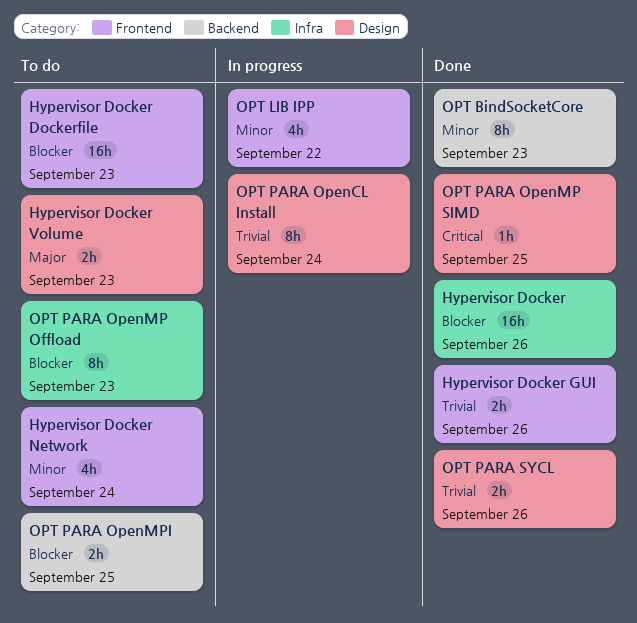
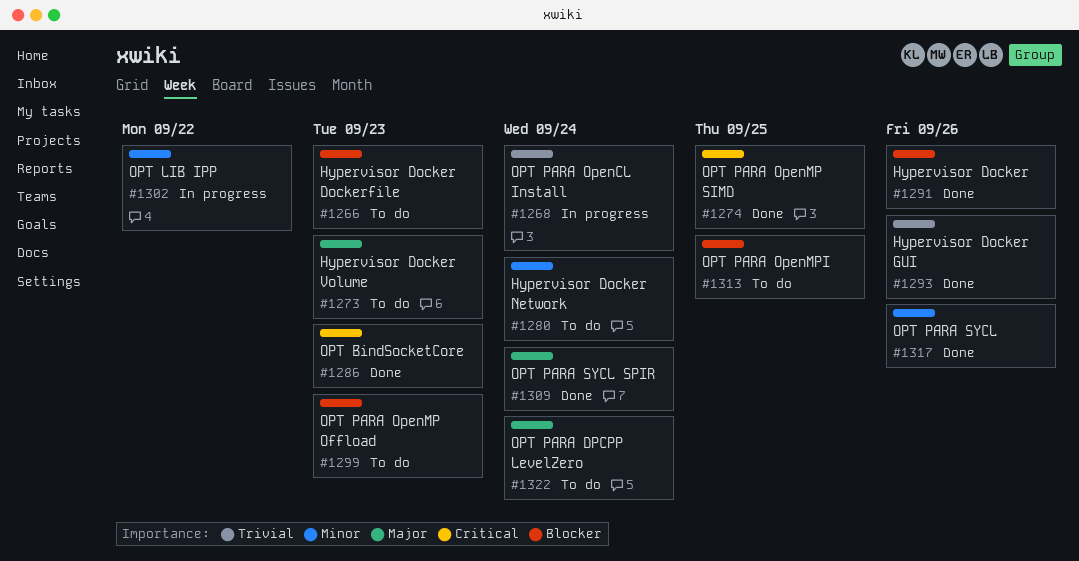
OPT BindSocketCore, priority: Minor -> Critical
OPT PARA DPCPP LevelZero: none -> present
OPT PARA SYCL, priority: Trivial -> Minor
OPT PARA SYCL SPIR: none -> present

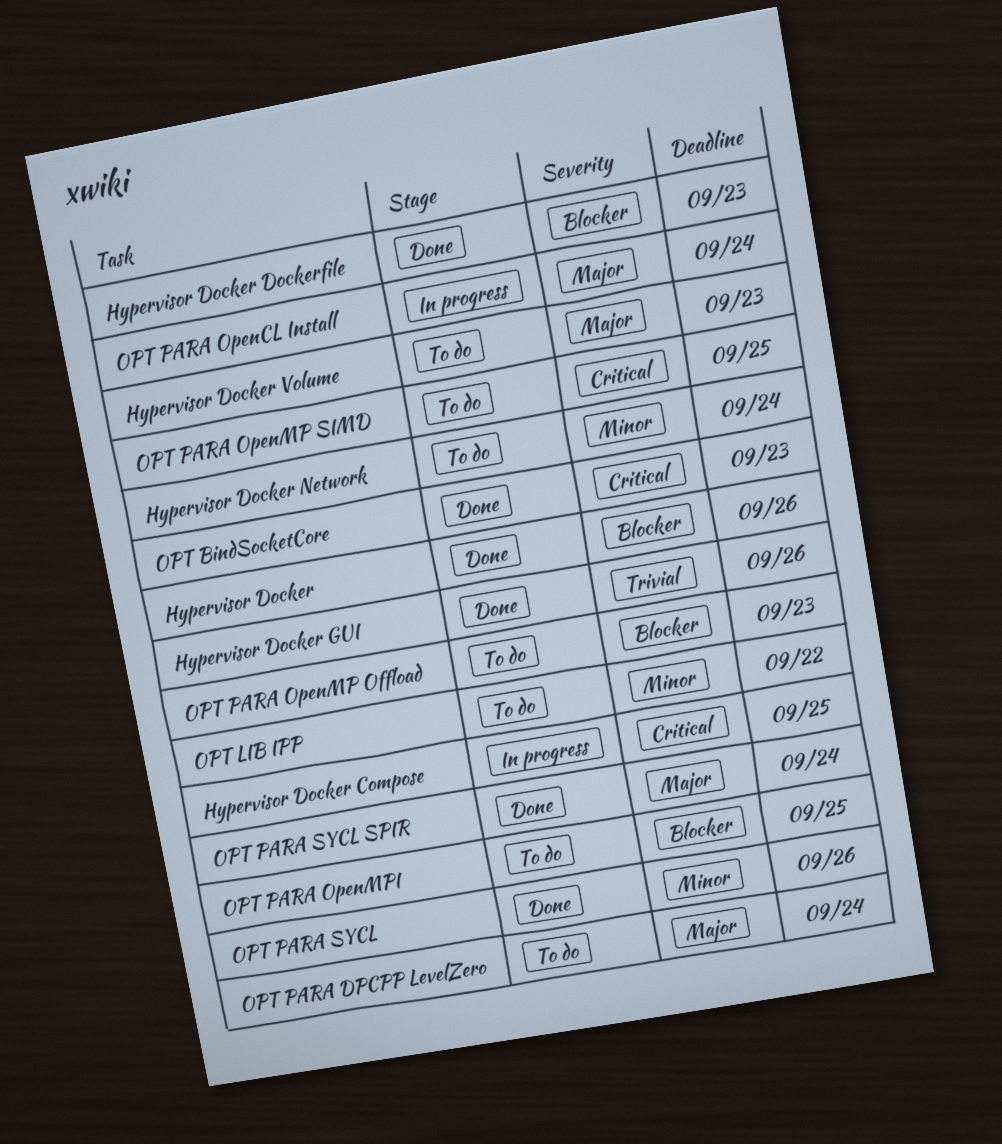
Hypervisor Docker Compose: none -> present
Hypervisor Docker Dockerfile, status: To do -> Done
OPT LIB IPP, status: In progress -> To do
OPT PARA OpenCL Install, priority: Trivial -> Major
OPT PARA OpenMP SIMD, status: Done -> To do

